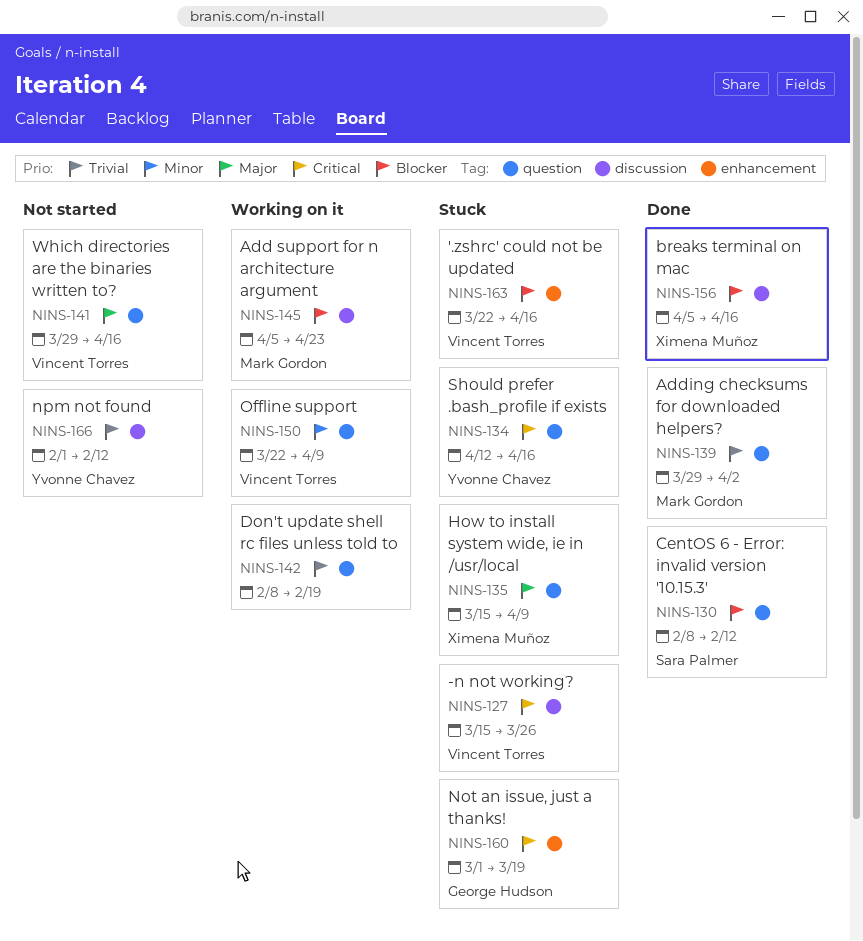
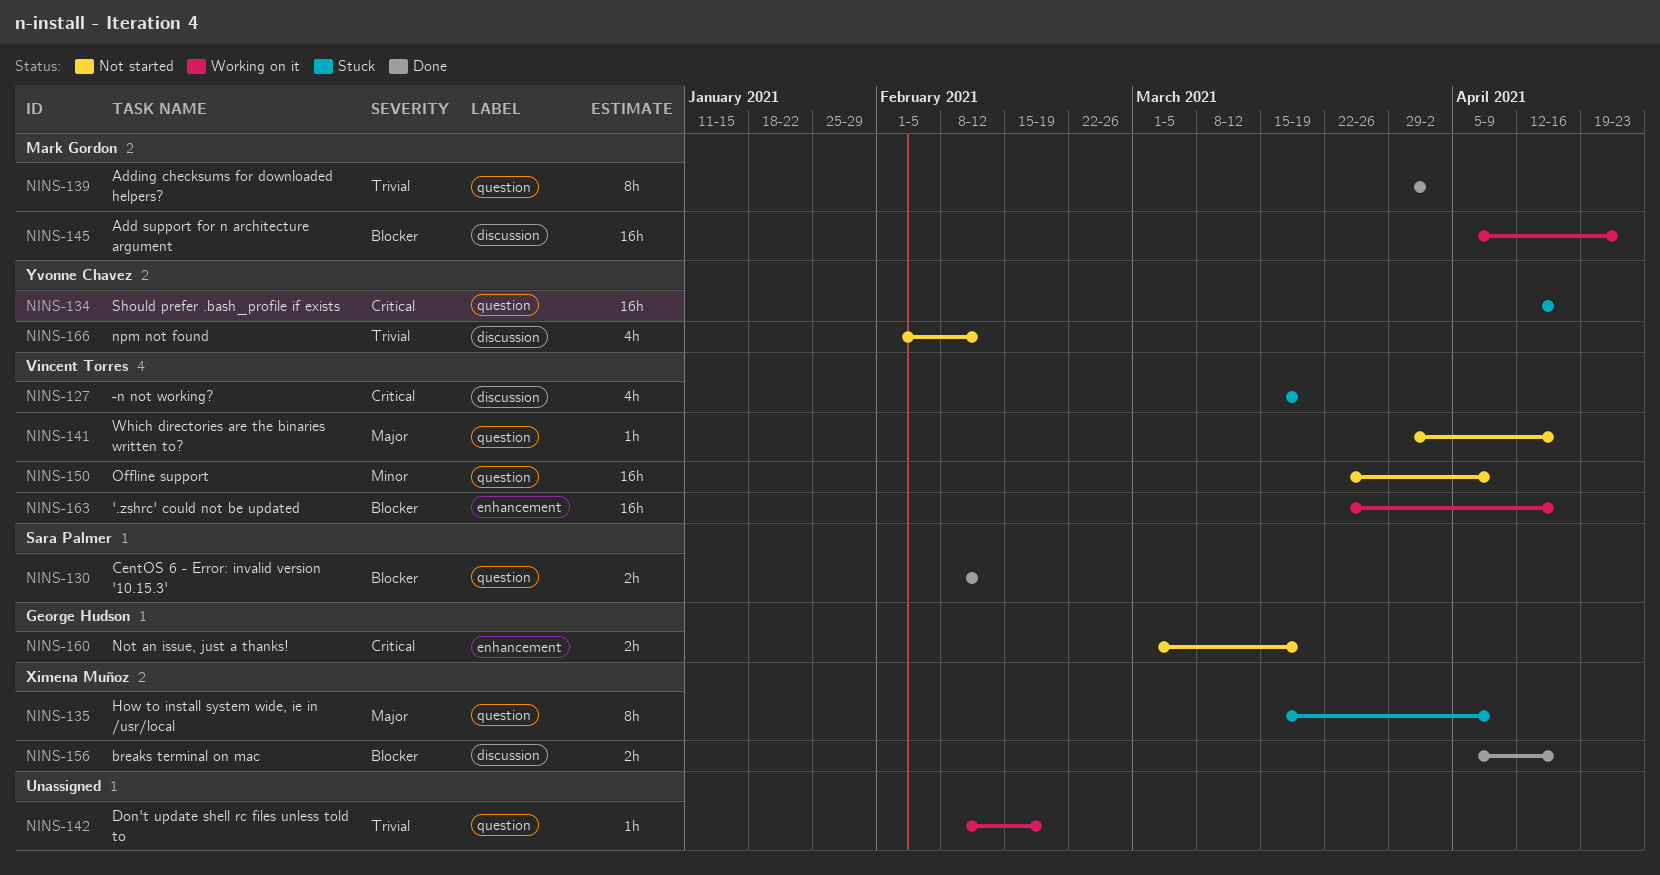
NINS-127, due: Mar 26 -> Mar 19
NINS-150, status: Working on it -> Not started
NINS-160, status: Stuck -> Not started
NINS-163, status: Stuck -> Working on it

